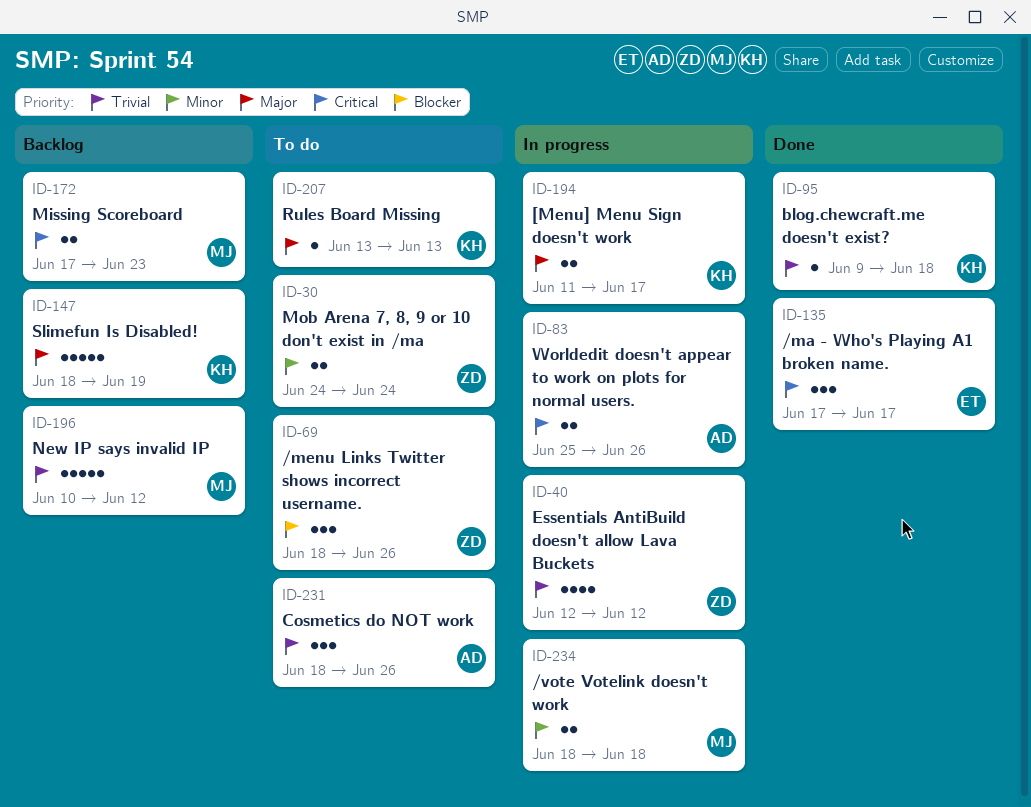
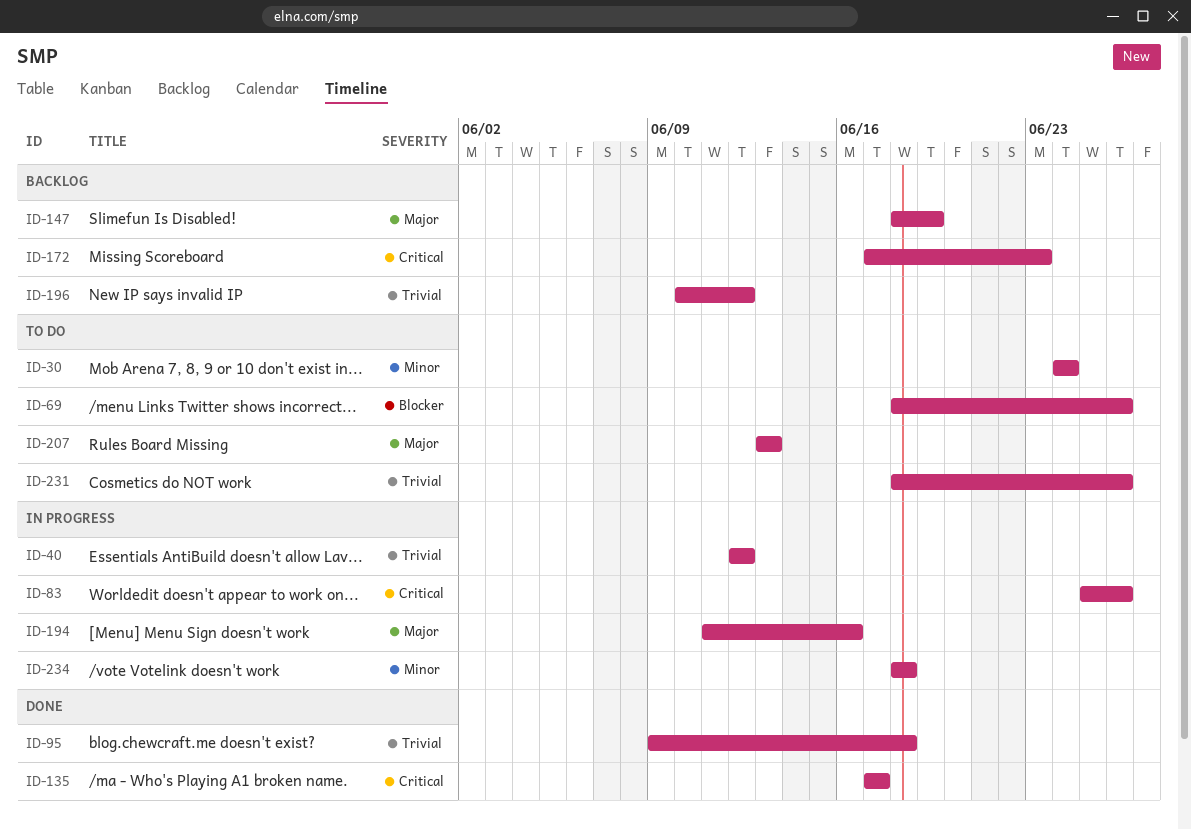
ID-194, due: Jun 17 -> Jun 16

